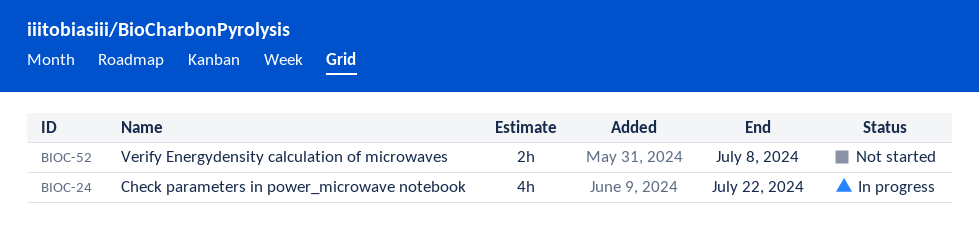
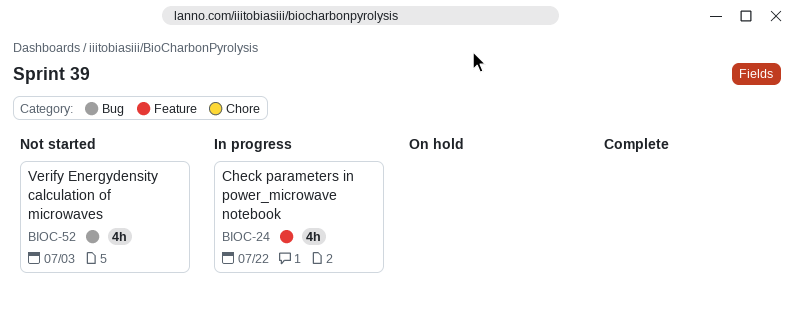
BIOC-52, estimate: 2h -> 4h
BIOC-52, due: Jul 8 -> Jul 3

